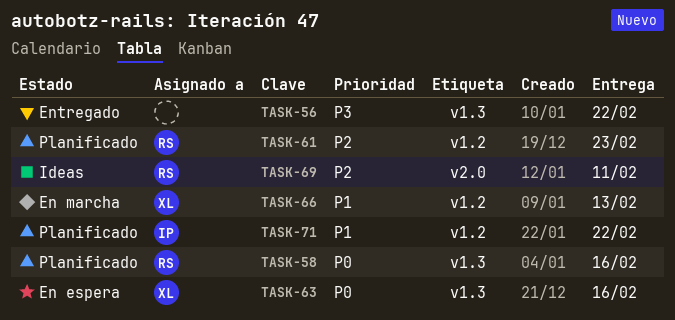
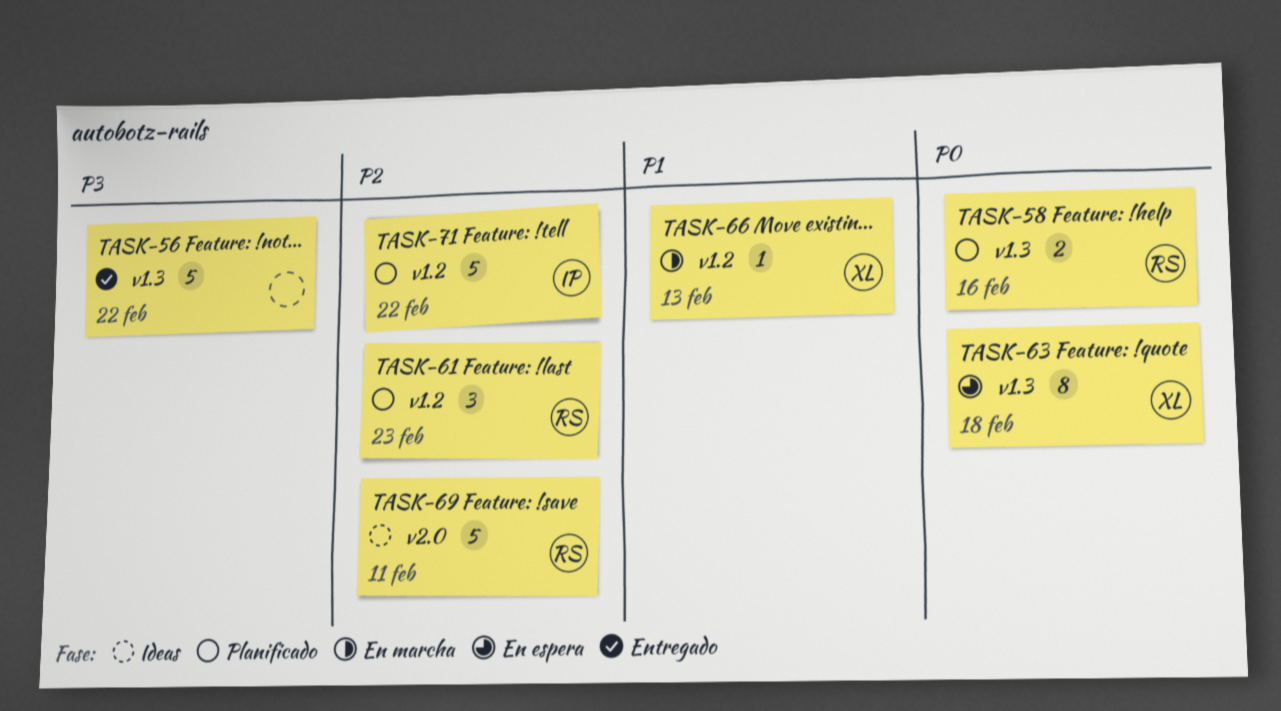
TASK-63, due: Feb 16 -> Feb 18
TASK-71, priority: P1 -> P2

